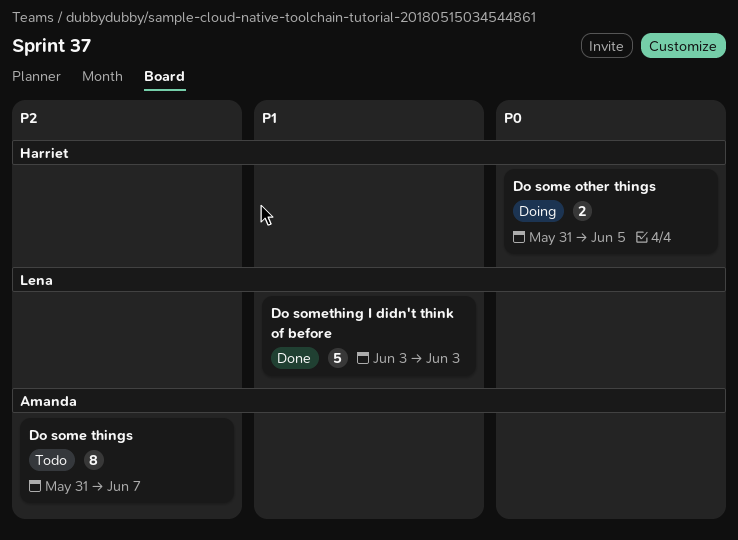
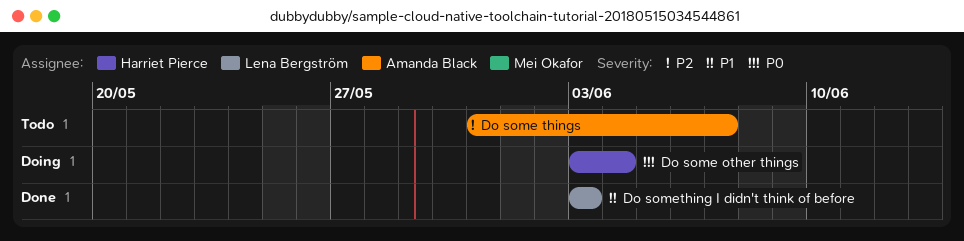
Do some other things, start: May 31 -> Jun 3
Do some other things, due: Jun 5 -> Jun 4

